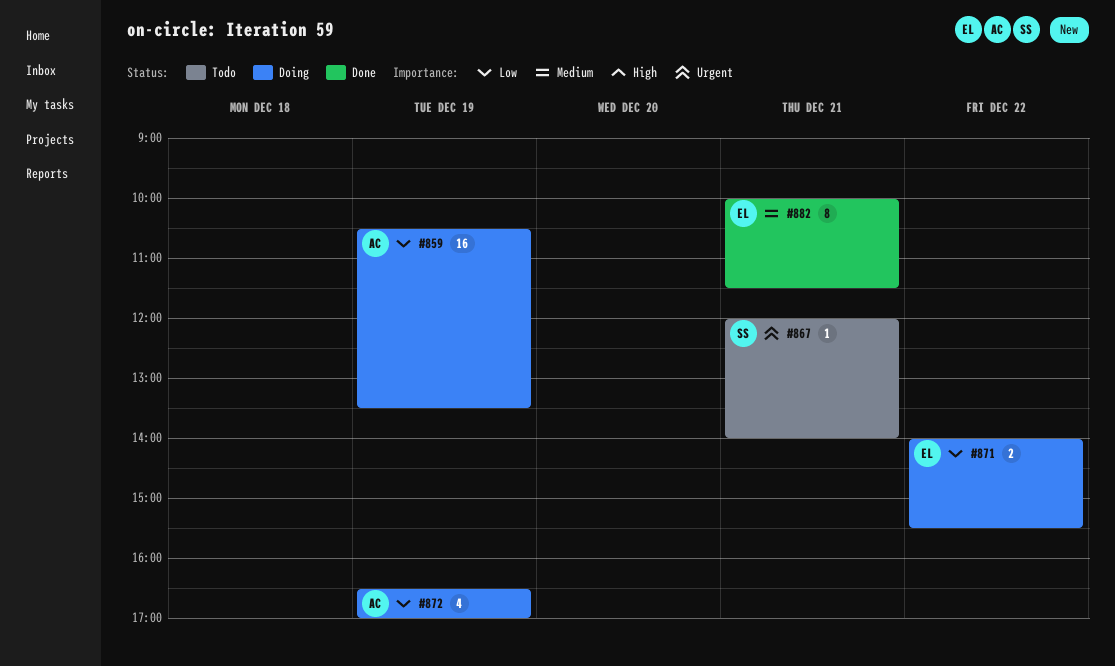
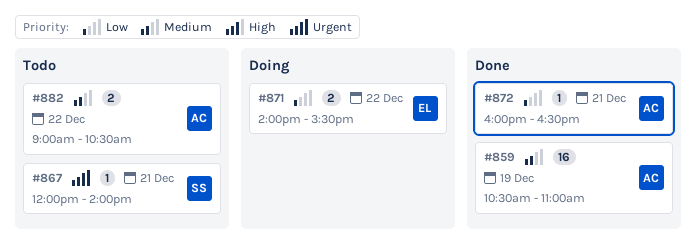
#859, status: Doing -> Done
#859, priority: Low -> Medium
#859, ends: 13:30 -> 11:00
#872, status: Doing -> Done
#872, estimate: 4 -> 1
#872, day: Dec 19 -> Dec 21
#872, begins: 16:30 -> 16:00
#872, ends: 17:00 -> 16:30
#882, status: Done -> Todo
#882, owner: EL -> AC
#882, estimate: 8 -> 2
#882, day: Dec 21 -> Dec 22
#882, begins: 10:00 -> 09:00
#882, ends: 11:30 -> 10:30

